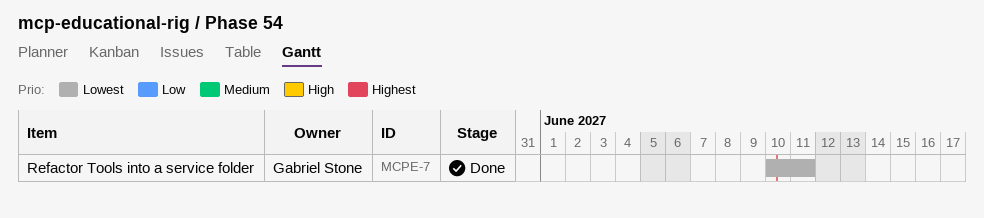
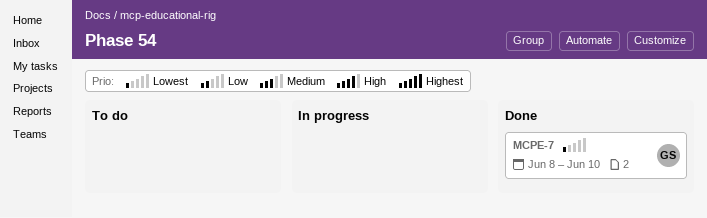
MCPE-7, start: Jun 10 -> Jun 8
MCPE-7, due: Jun 11 -> Jun 10

